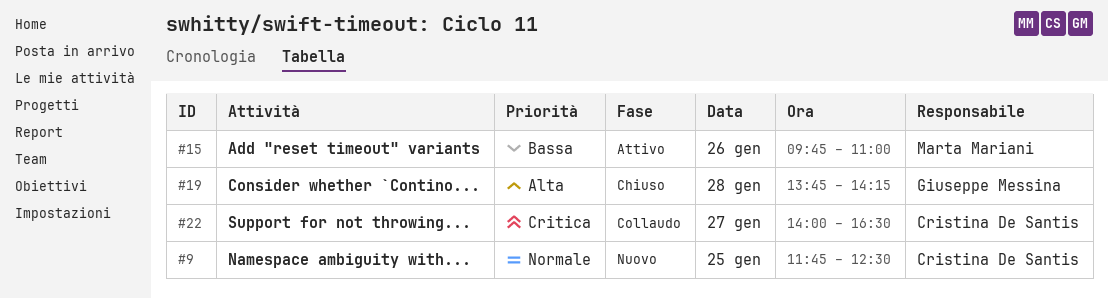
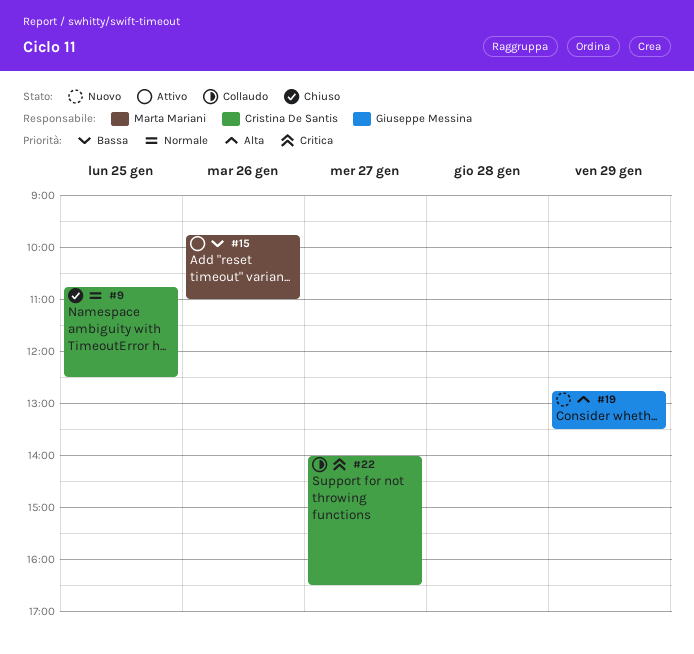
#9, status: Nuovo -> Chiuso
#9, begins: 11:45 -> 10:45
#19, status: Chiuso -> Nuovo
#19, day: Jan 28 -> Jan 29
#19, begins: 13:45 -> 12:45
#19, ends: 14:15 -> 13:30

